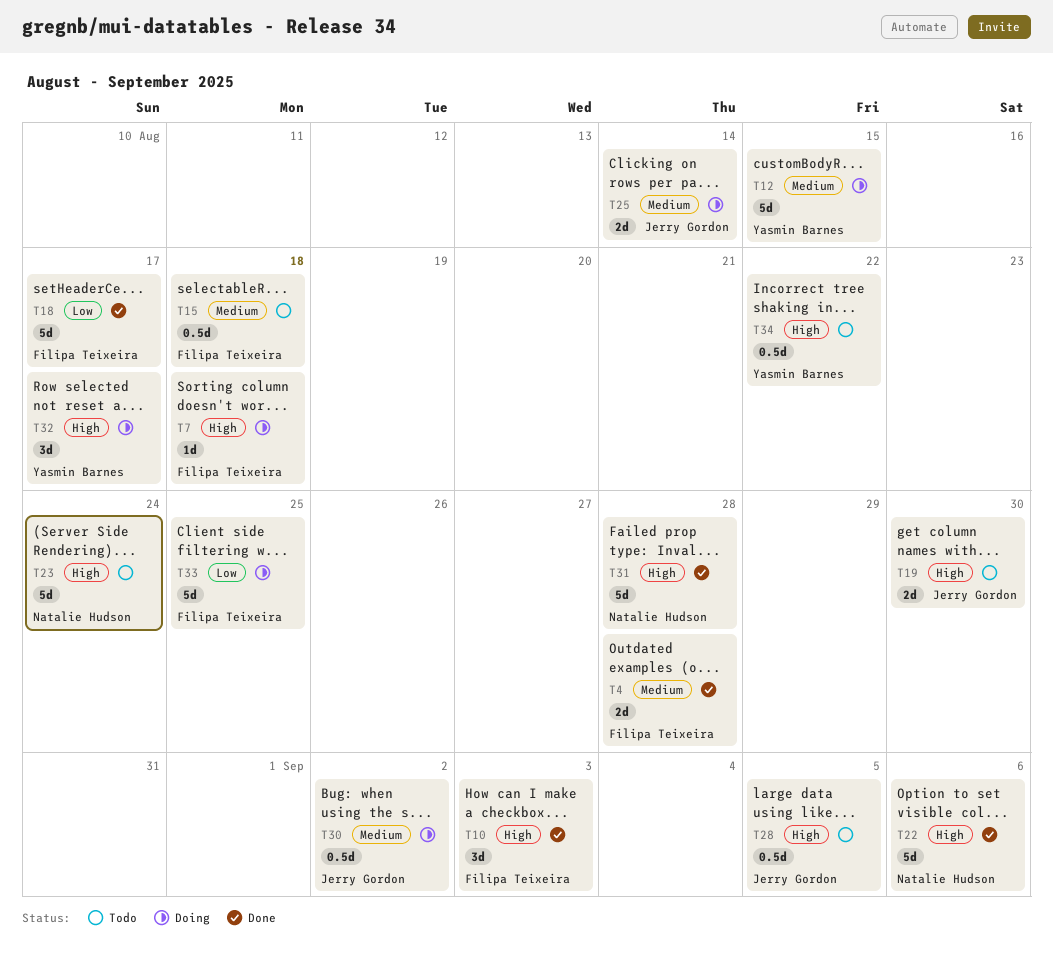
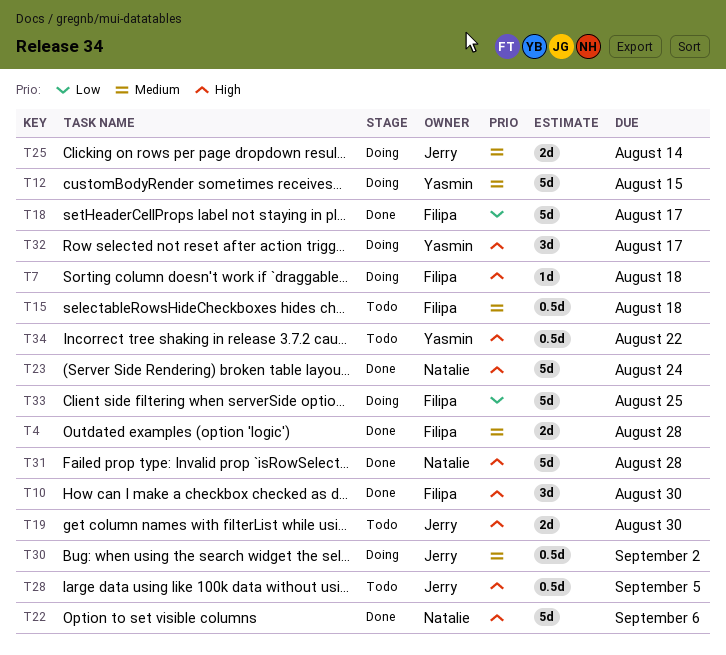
T10, due: Sep 3 -> Aug 30
T23, status: Todo -> Done

